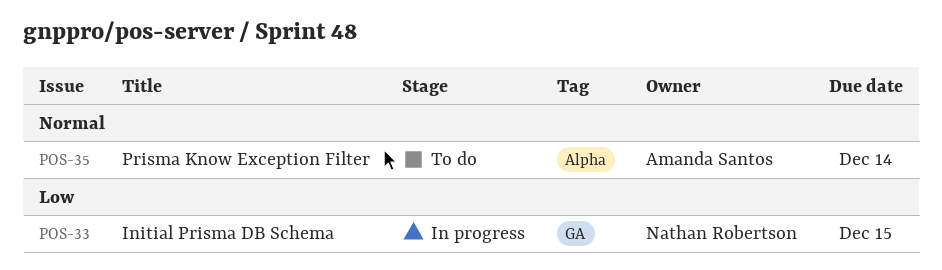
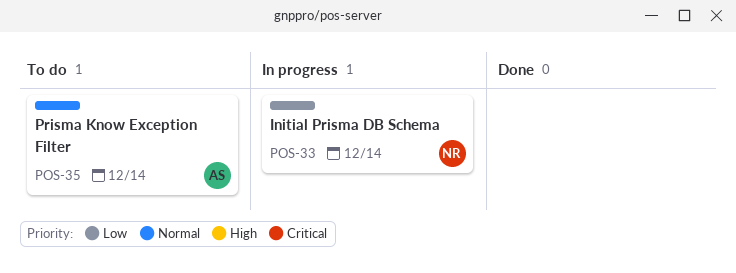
POS-33, due: Dec 15 -> Dec 14

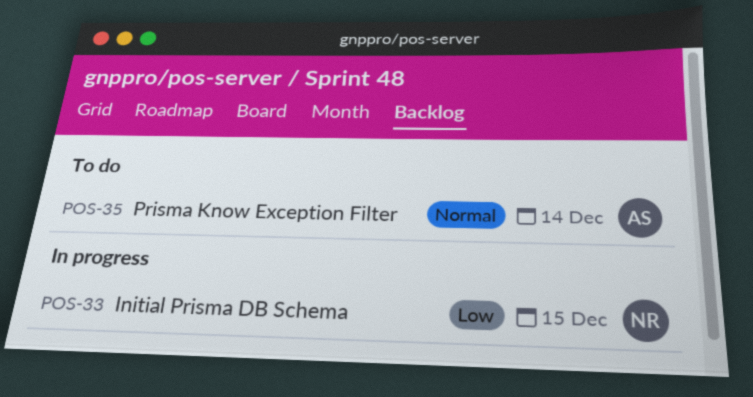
POS-33, due: Dec 14 -> Dec 15

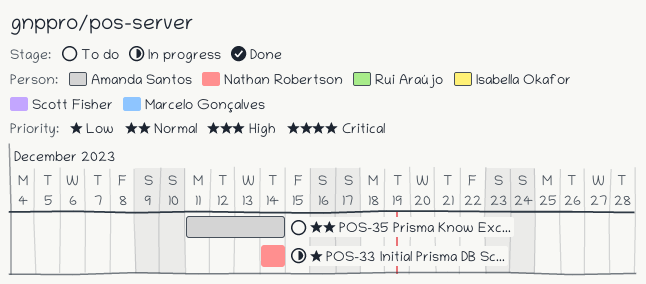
POS-33, due: Dec 15 -> Dec 14

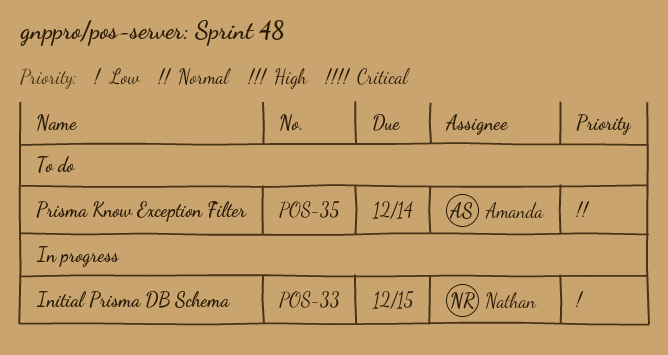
POS-33, due: Dec 14 -> Dec 15

